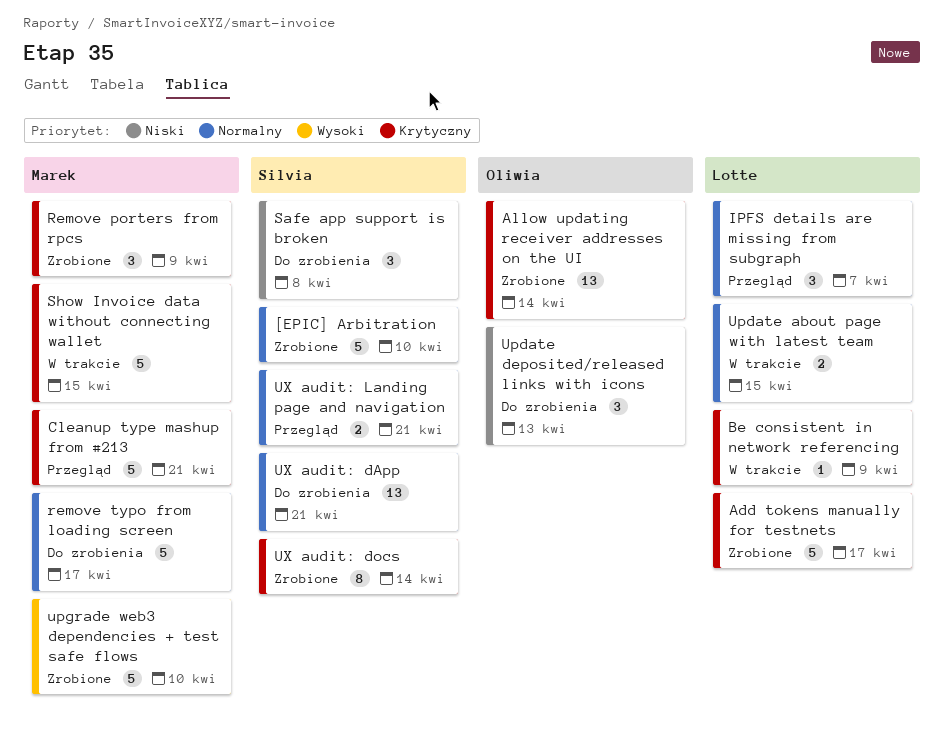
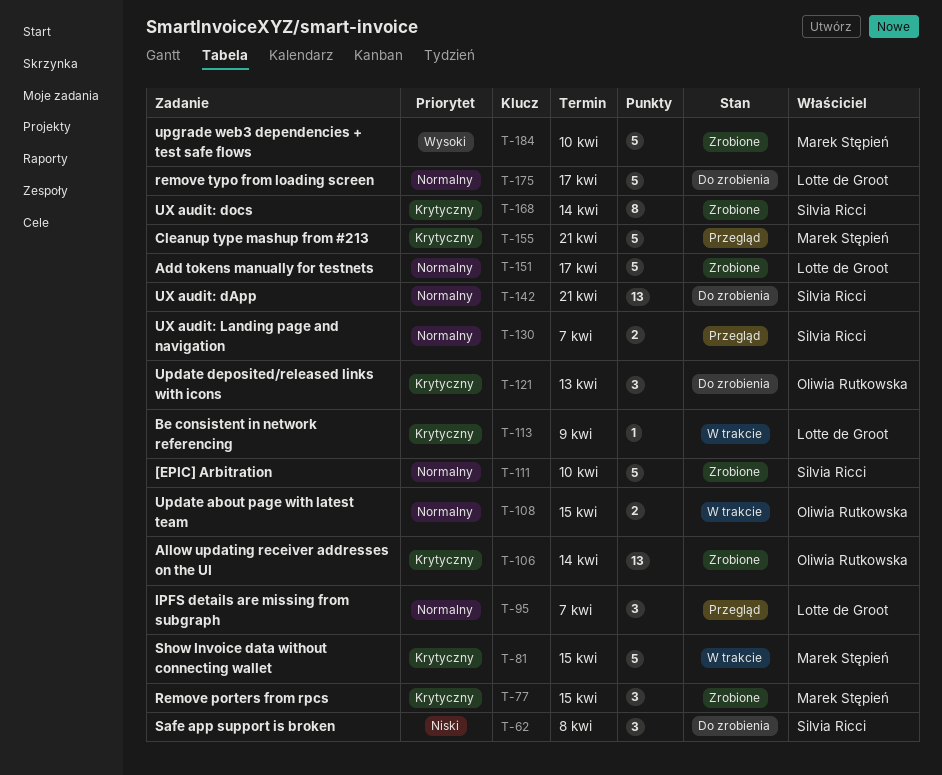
Add tokens manually for testnets, priority: Krytyczny -> Normalny
Remove porters from rpcs, due: Apr 9 -> Apr 15
remove typo from loading screen, owner: Marek Stępień -> Lotte de Groot
Update about page with latest team, owner: Lotte de Groot -> Oliwia Rutkowska
Update deposited/released links with icons, priority: Niski -> Krytyczny
UX audit: Landing page and navigation, due: Apr 21 -> Apr 7

